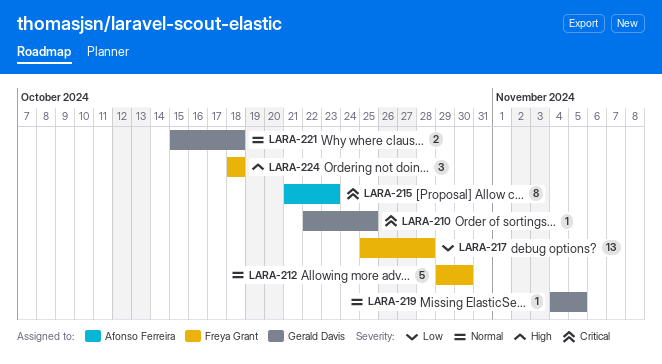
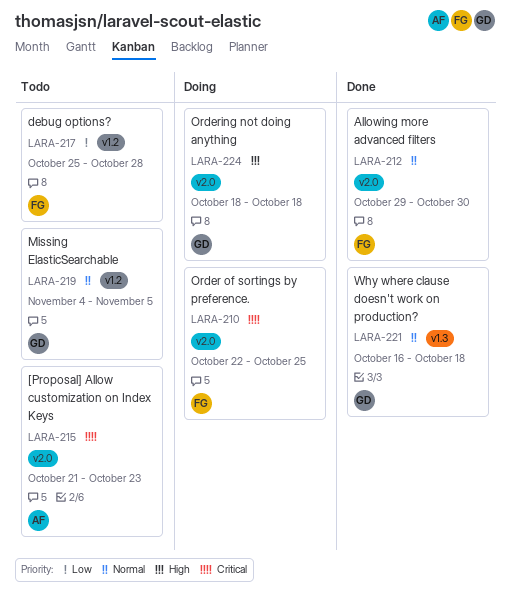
LARA-210, owner: Gerald Davis -> Freya Grant
LARA-221, start: Oct 15 -> Oct 16
LARA-224, owner: Freya Grant -> Gerald Davis

